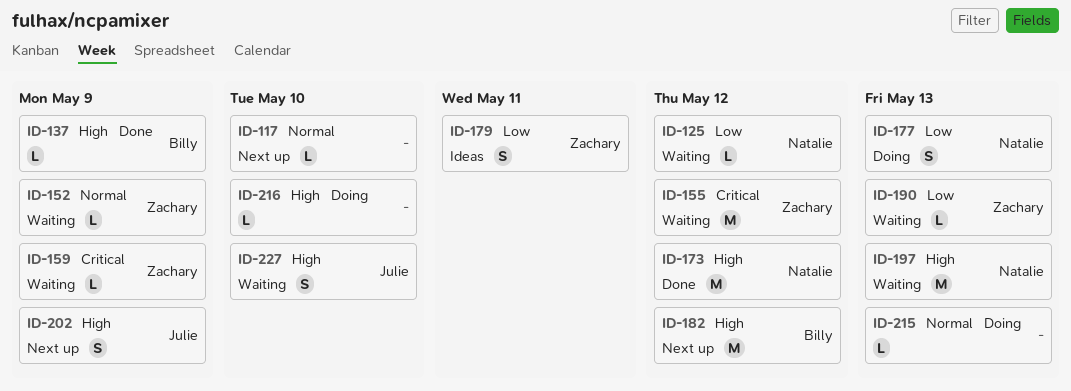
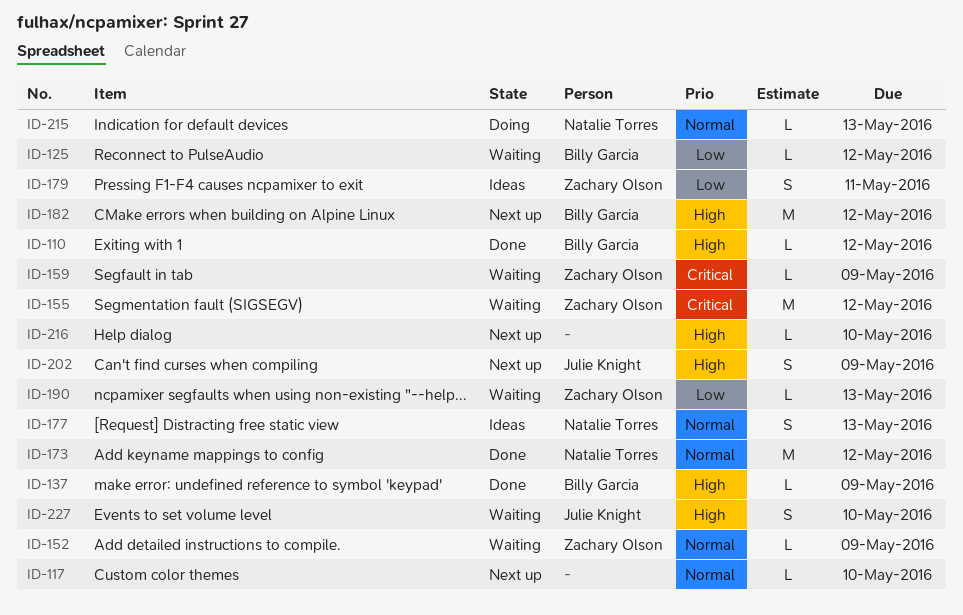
ID-110: none -> present
ID-125, owner: Natalie Torres -> Billy Garcia
ID-173, priority: High -> Normal
ID-177, status: Doing -> Ideas
ID-177, priority: Low -> Normal
ID-197: present -> none
ID-215, owner: none -> Natalie Torres
ID-216, status: Doing -> Next up

